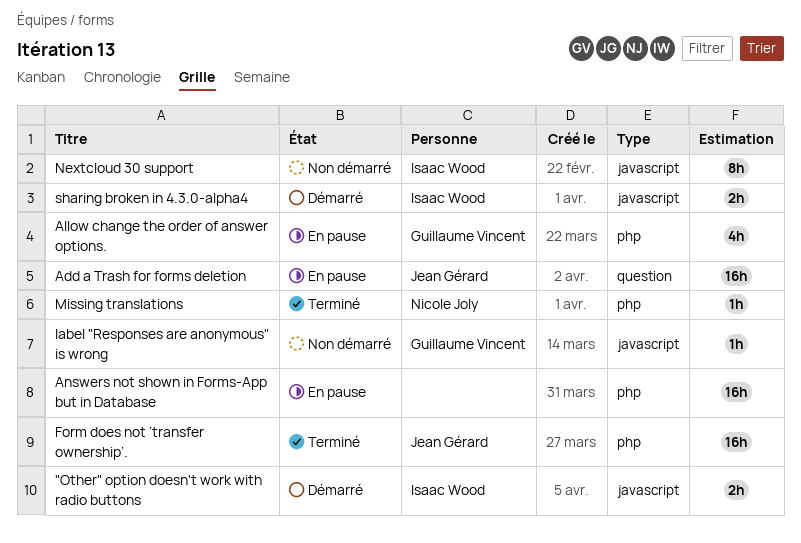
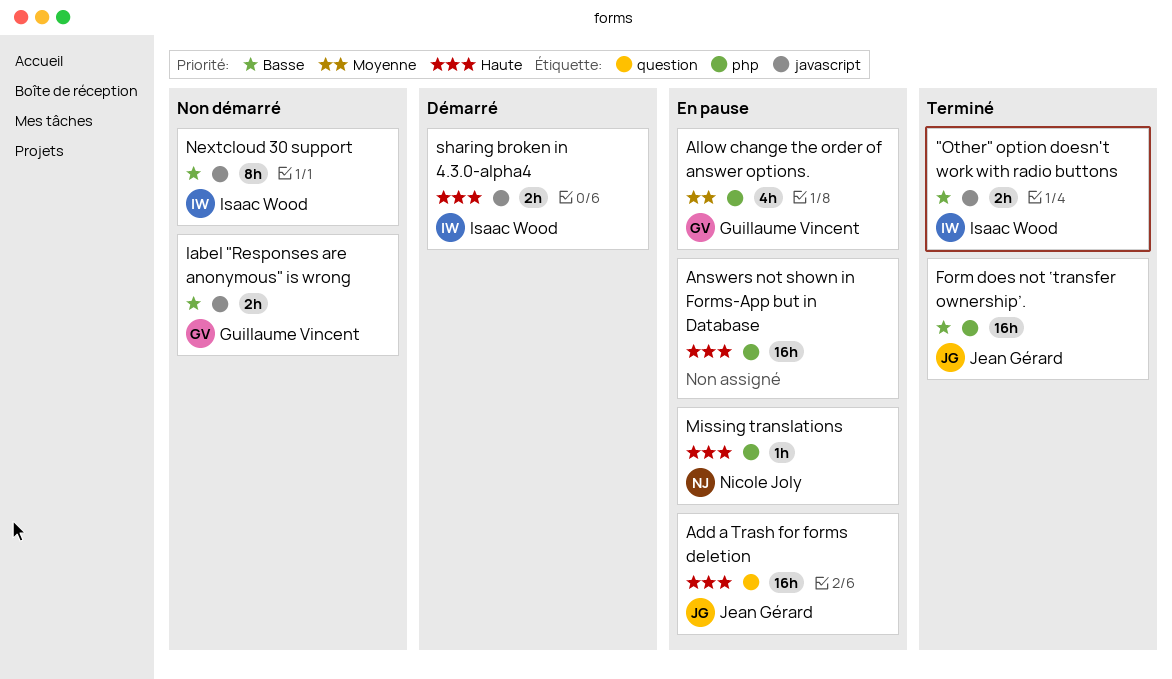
"Other" option doesn't work with radio buttons, status: Démarré -> Terminé
label "Responses are anonymous" is wrong, estimate: 1h -> 2h
Missing translations, status: Terminé -> En pause

